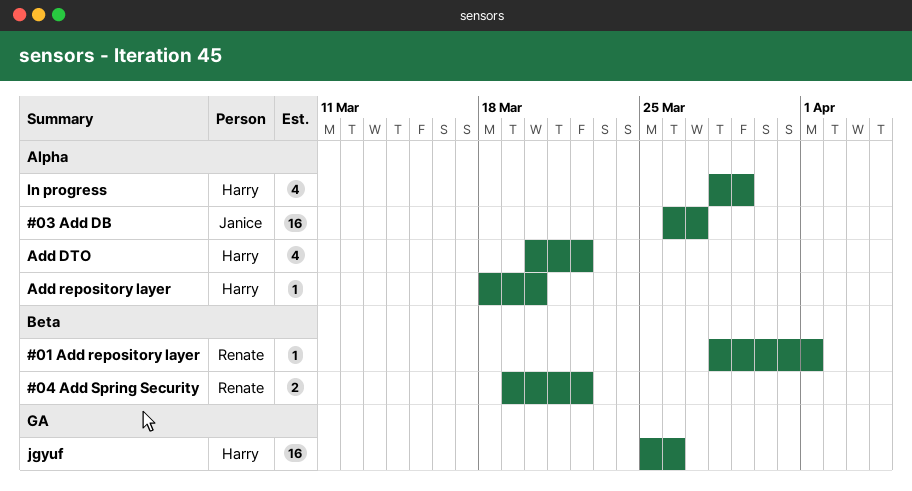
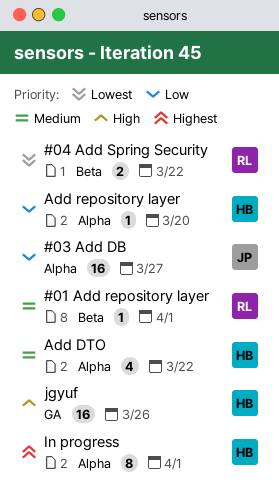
In progress, estimate: 4 -> 8
In progress, due: Mar 29 -> Apr 1

